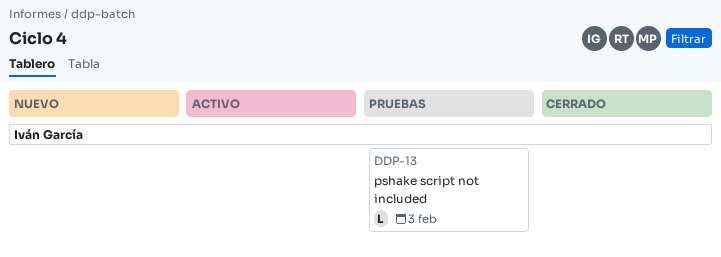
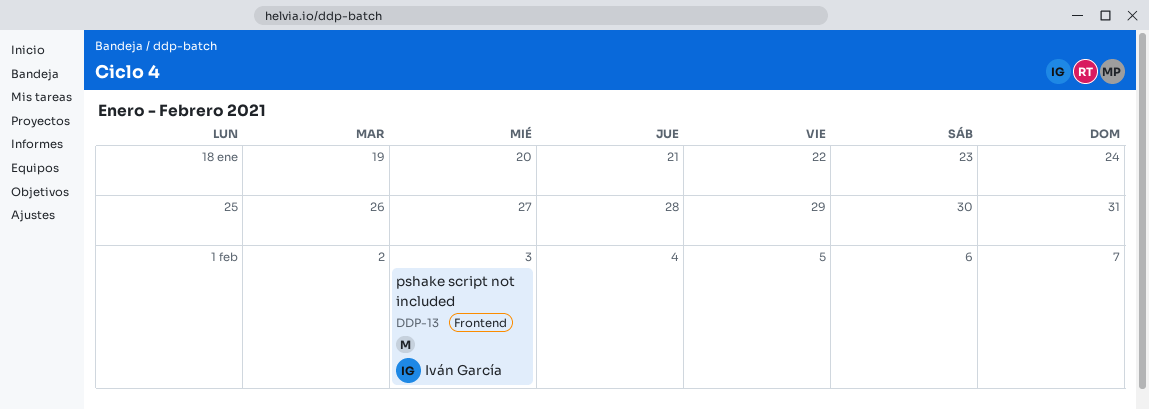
DDP-13, estimate: L -> M

